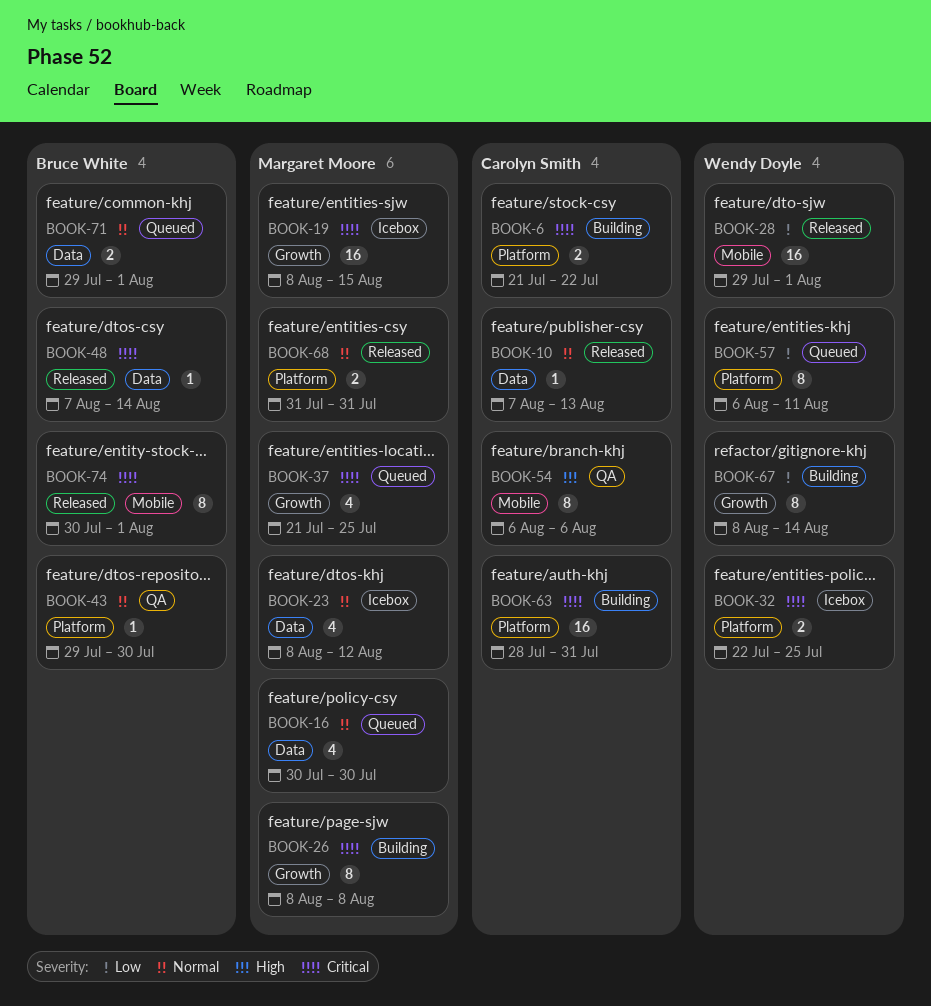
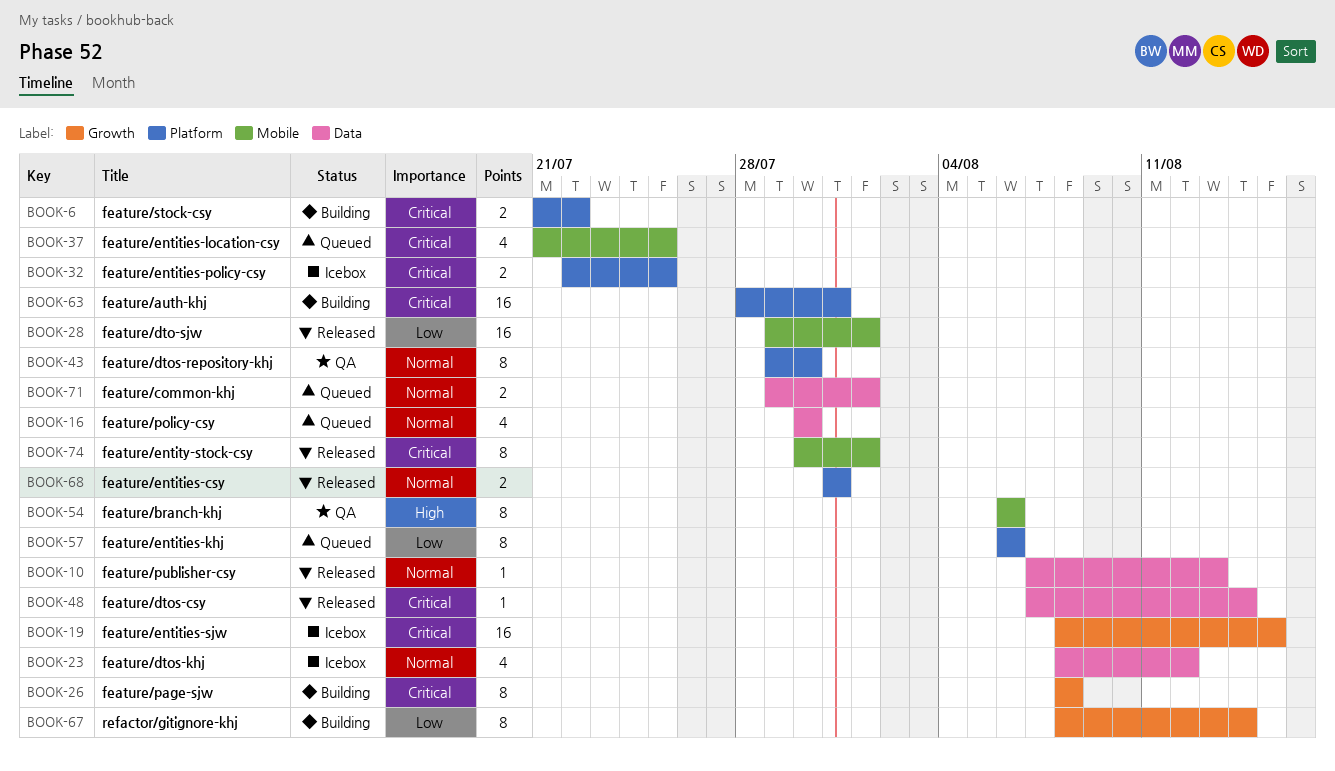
BOOK-37, label: Growth -> Mobile
BOOK-43, estimate: 1 -> 8
BOOK-57, due: Aug 11 -> Aug 6

